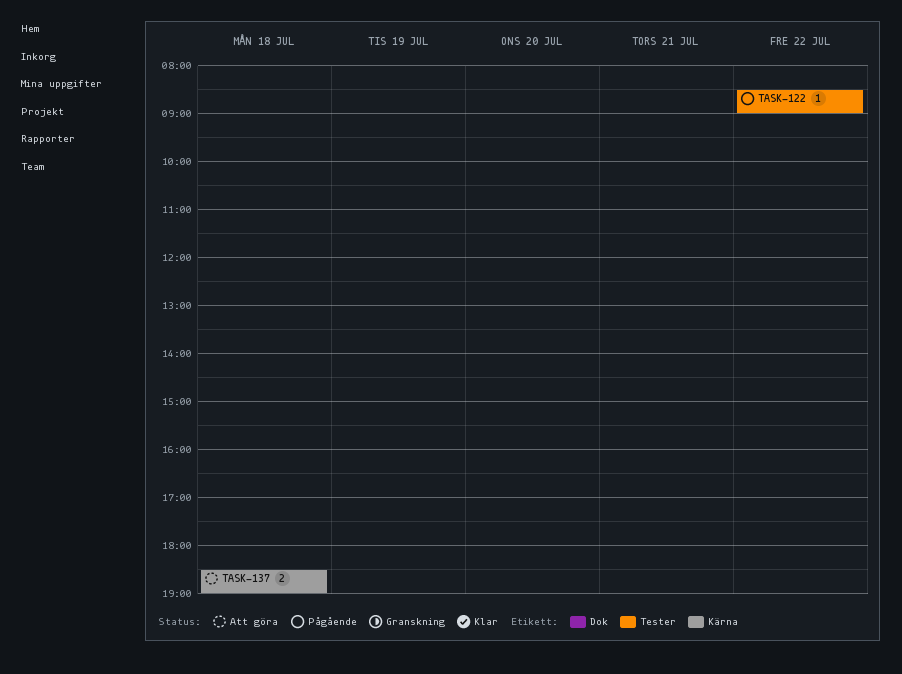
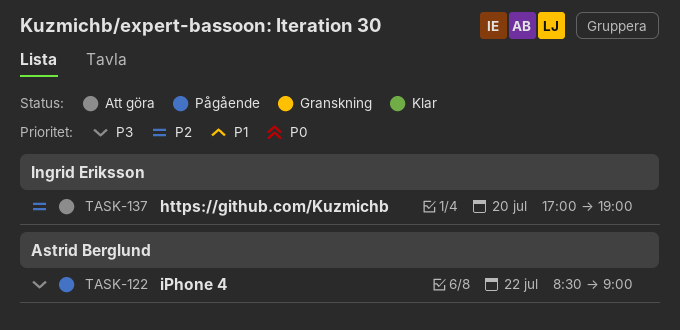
TASK-137, day: Jul 18 -> Jul 20
TASK-137, begins: 18:30 -> 17:00

